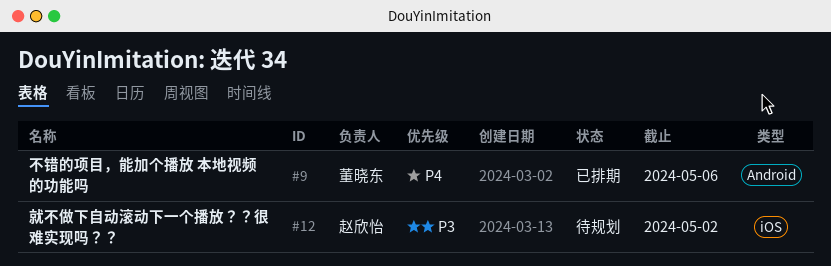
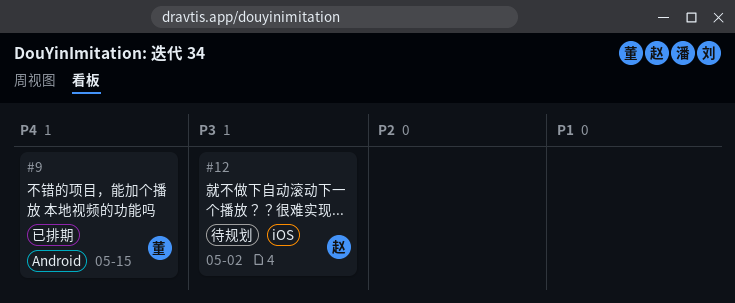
#9, due: May 6 -> May 15

